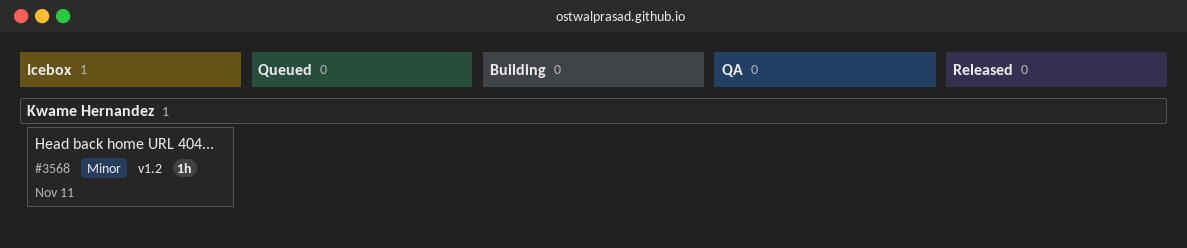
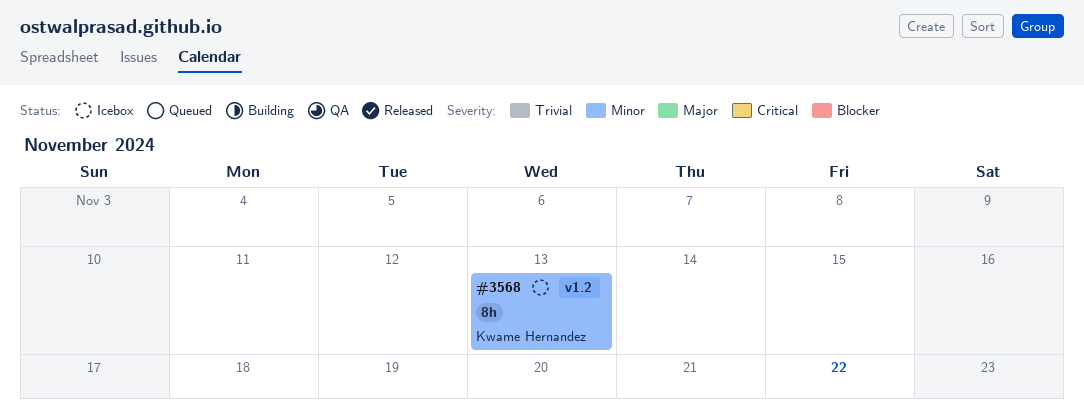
#3568, estimate: 1h -> 8h
#3568, due: Nov 11 -> Nov 13

